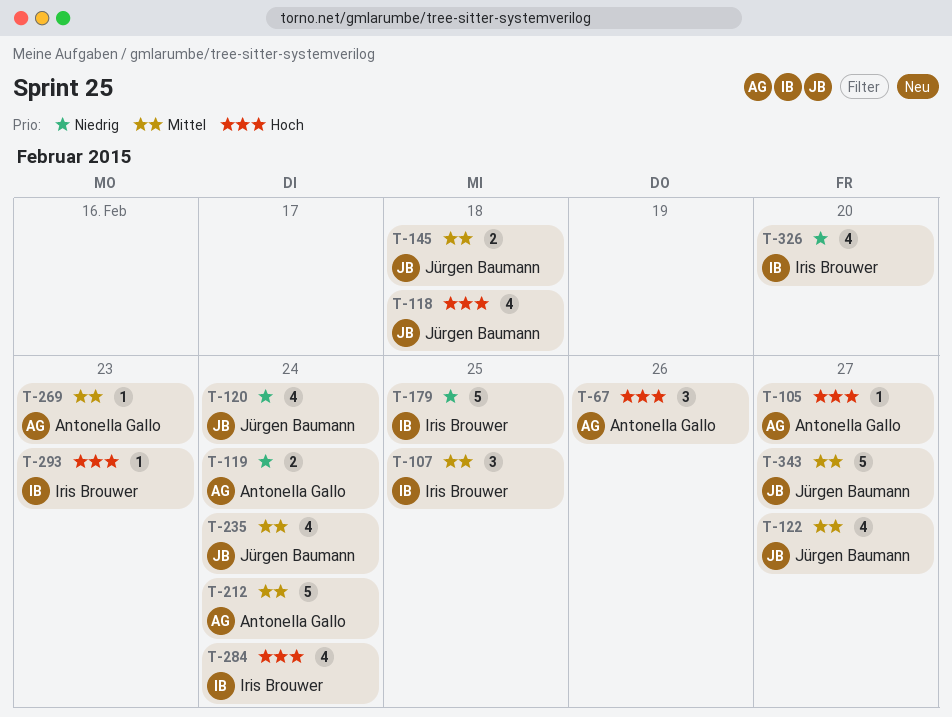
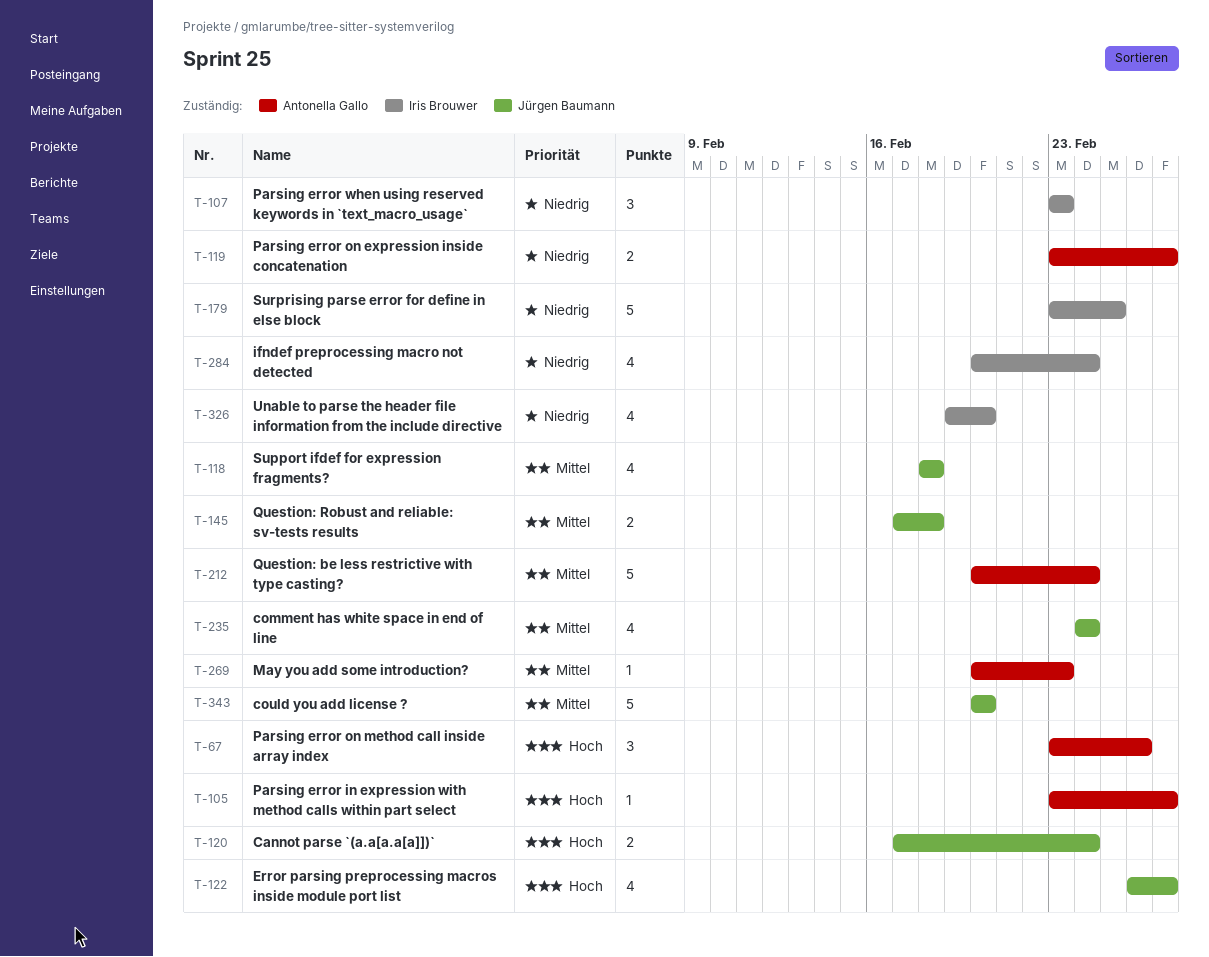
T-107, priority: Mittel -> Niedrig
T-107, due: Feb 25 -> Feb 23
T-118, priority: Hoch -> Mittel
T-119, due: Feb 24 -> Feb 27
T-120, priority: Niedrig -> Hoch
T-120, estimate: 4 -> 2
T-122, priority: Mittel -> Hoch
T-284, priority: Hoch -> Niedrig
T-293: present -> none
T-343, due: Feb 27 -> Feb 20

